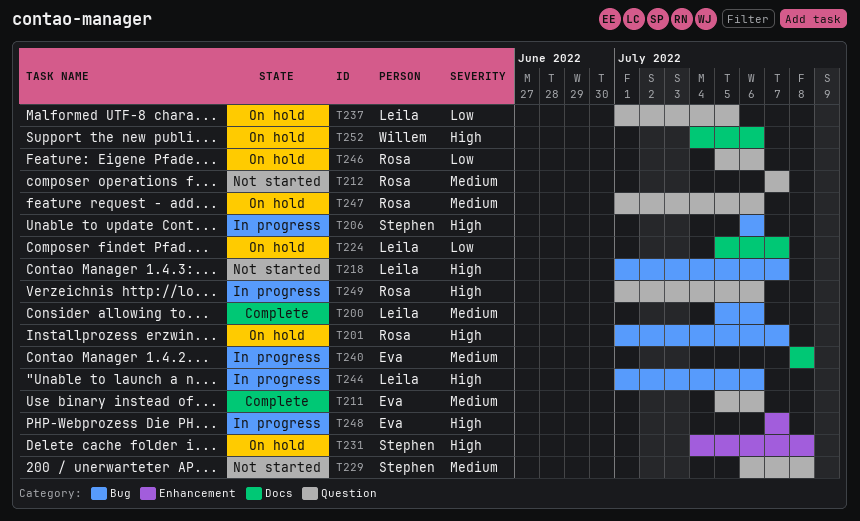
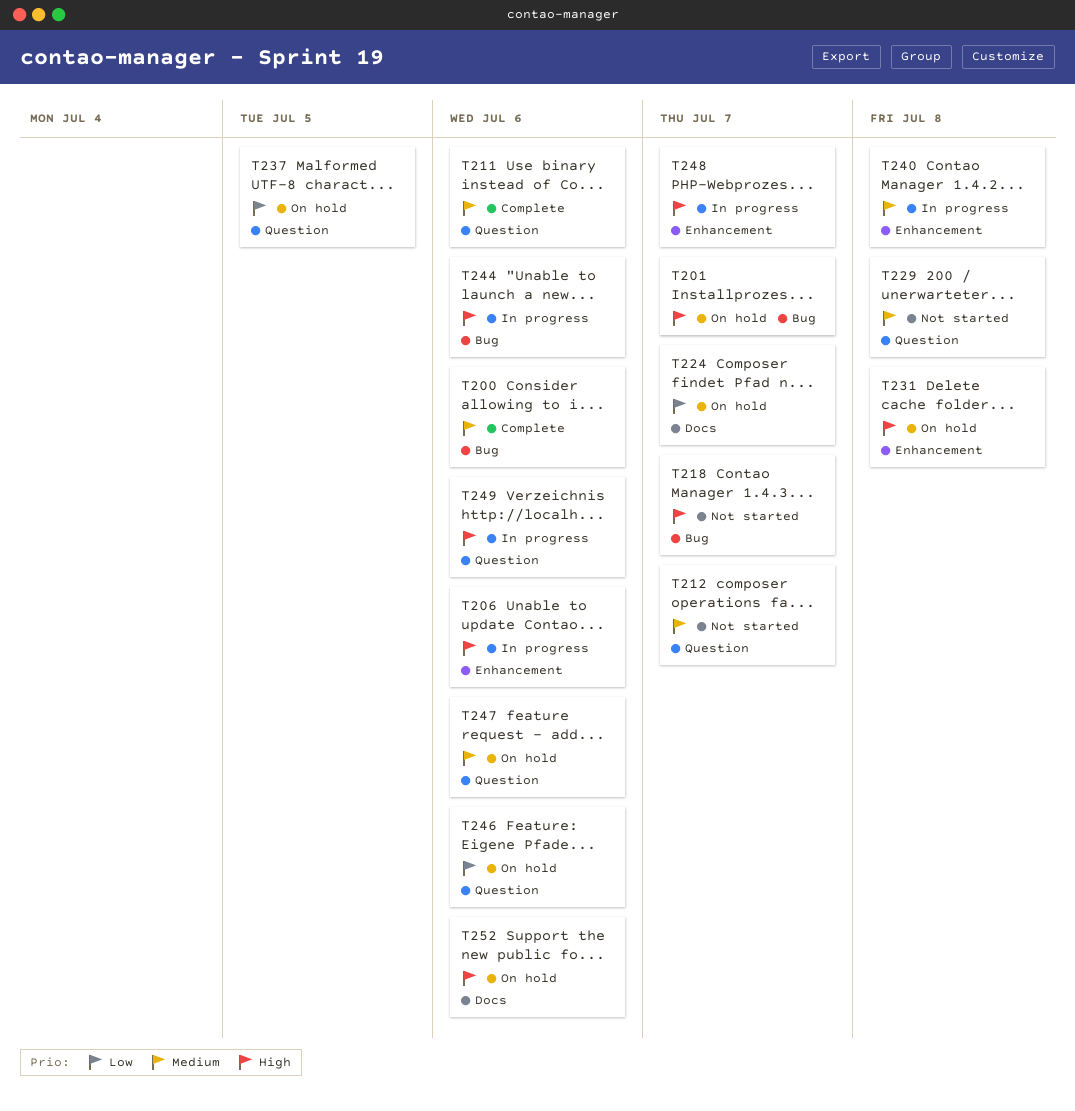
T206, label: Bug -> Enhancement
T240, label: Docs -> Enhancement

